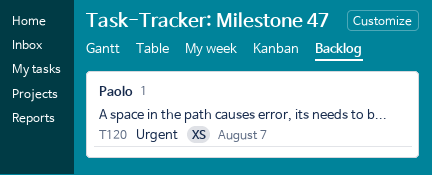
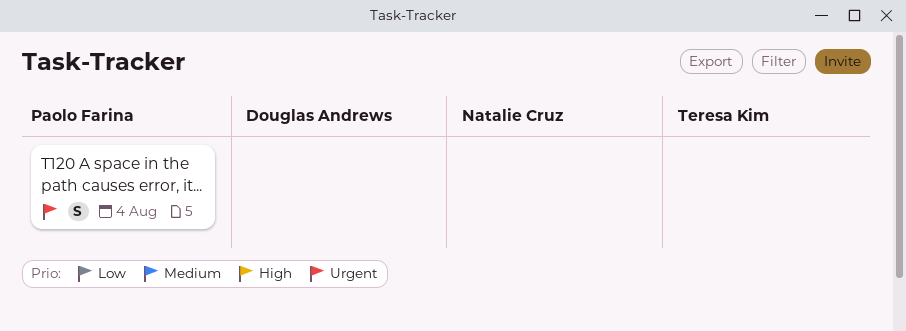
T120, estimate: XS -> S
T120, due: Aug 7 -> Aug 4

